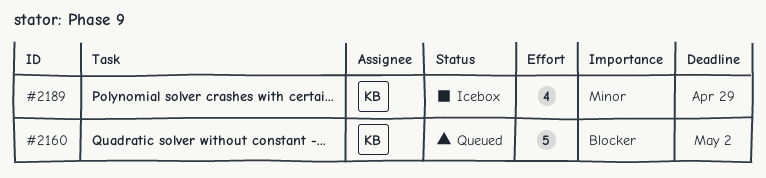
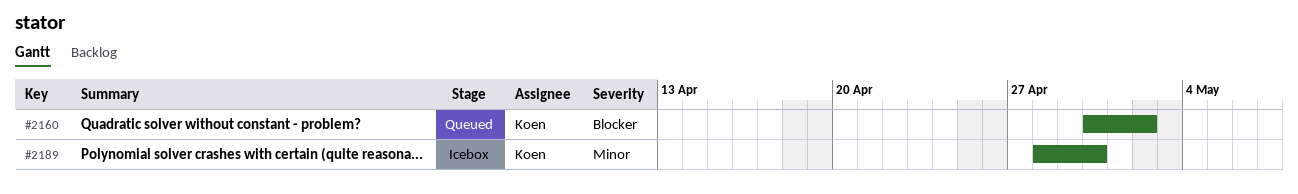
#2189, due: Apr 29 -> Apr 30

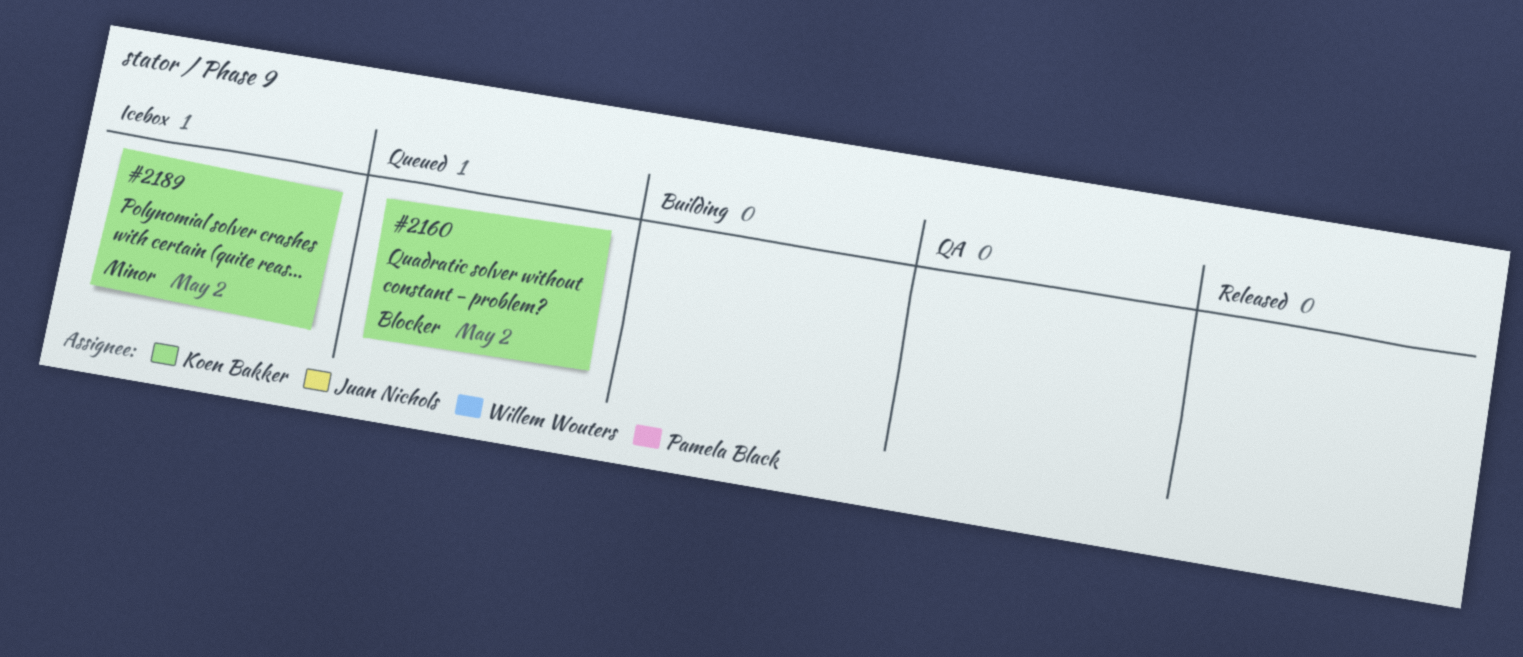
#2189, due: Apr 30 -> May 2

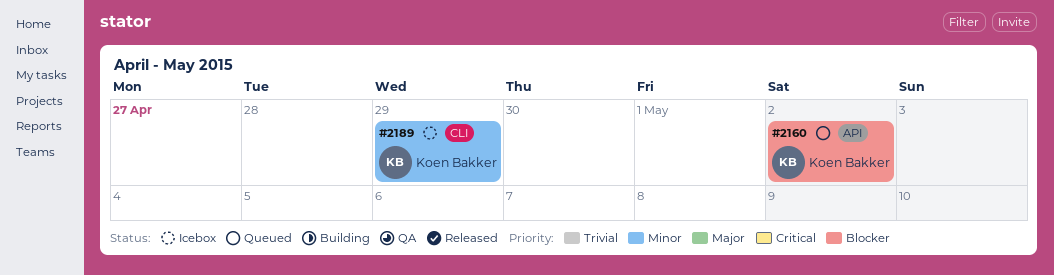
#2189, due: May 2 -> Apr 29

